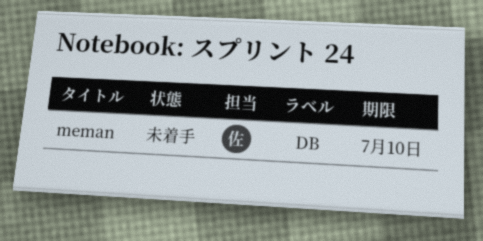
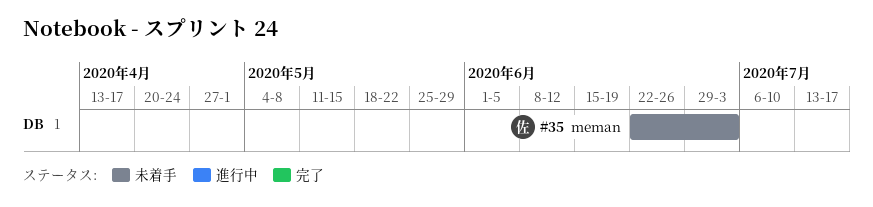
meman, due: Jul 10 -> Jul 3

